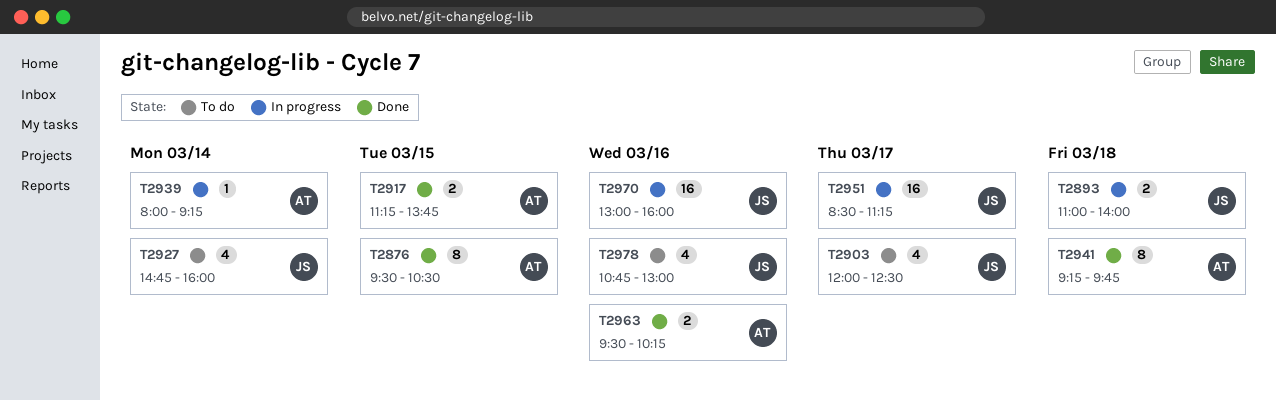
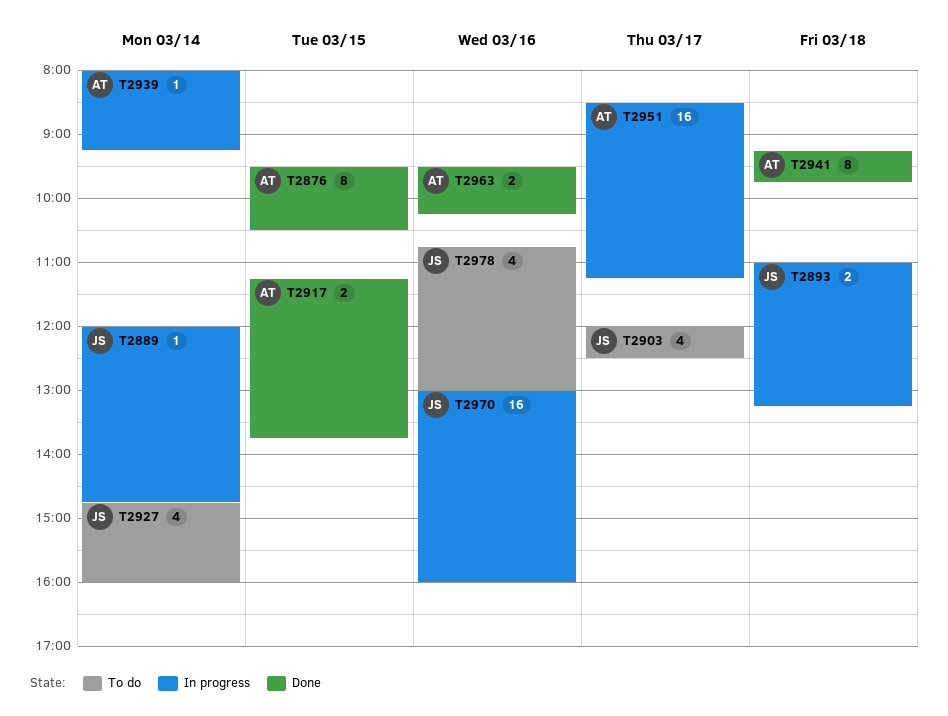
T2889: none -> present
T2893, ends: 14:00 -> 13:15
T2951, owner: JS -> AT

